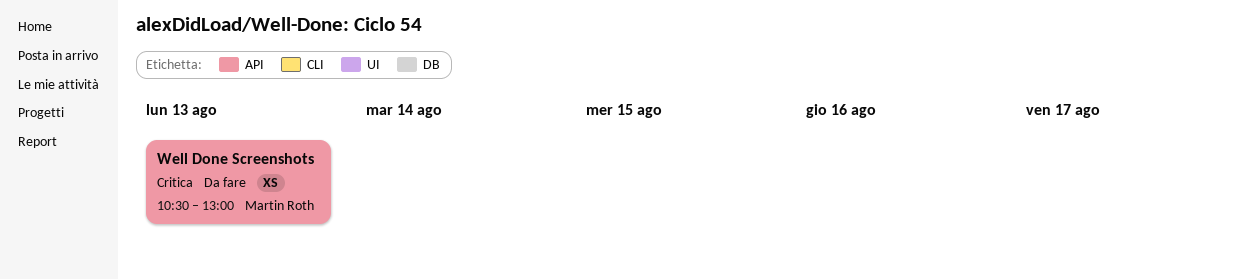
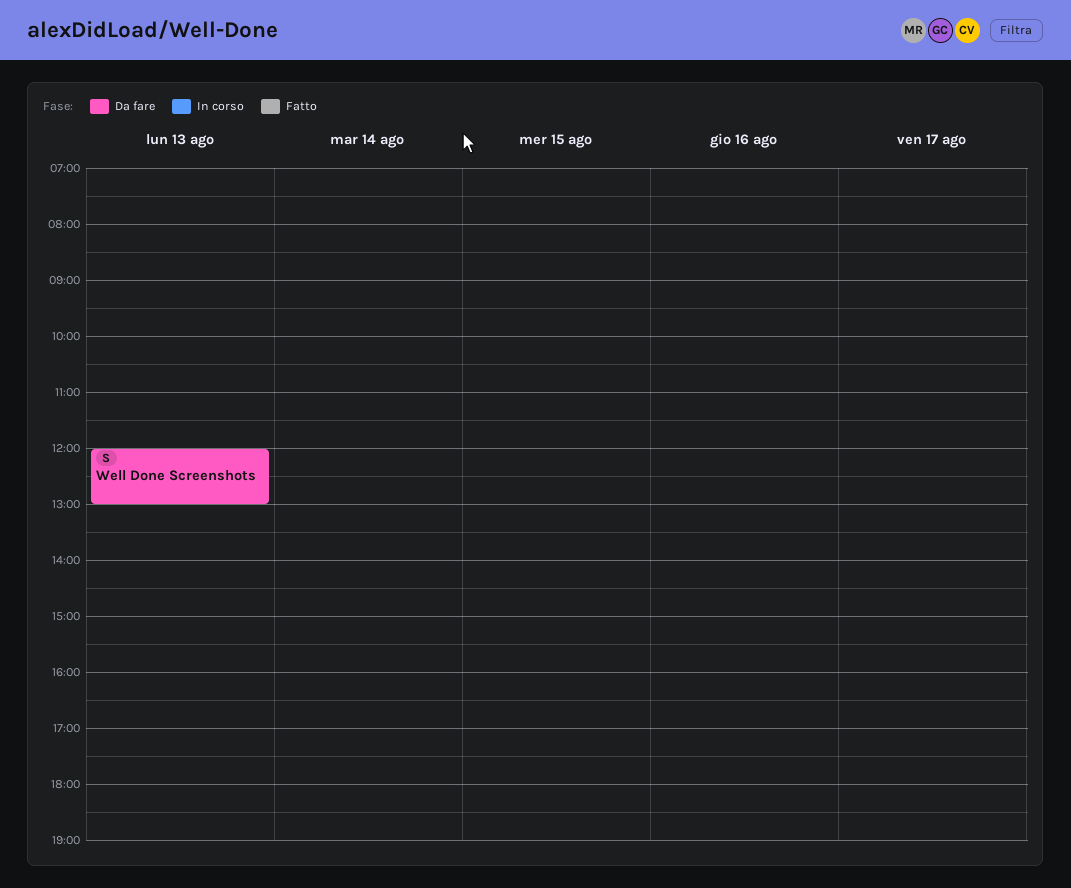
Well Done Screenshots, estimate: XS -> S
Well Done Screenshots, begins: 10:30 -> 12:00

